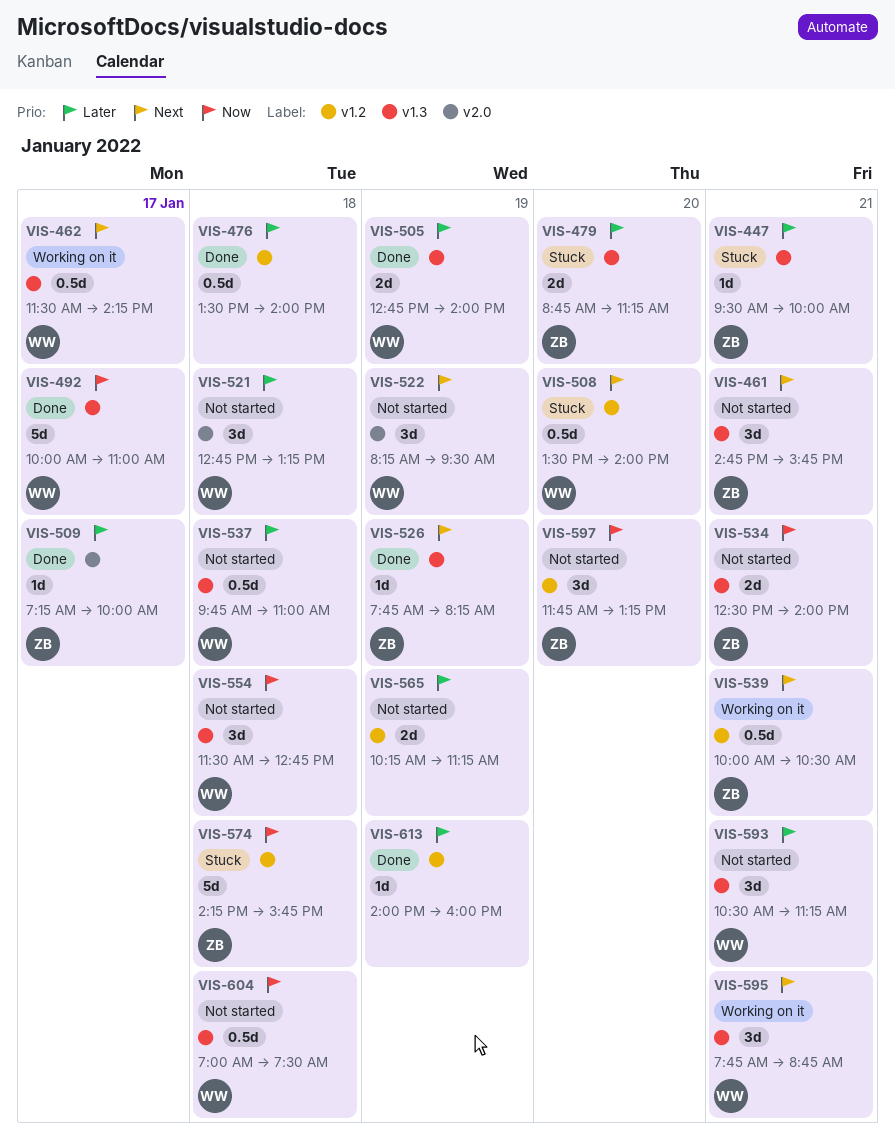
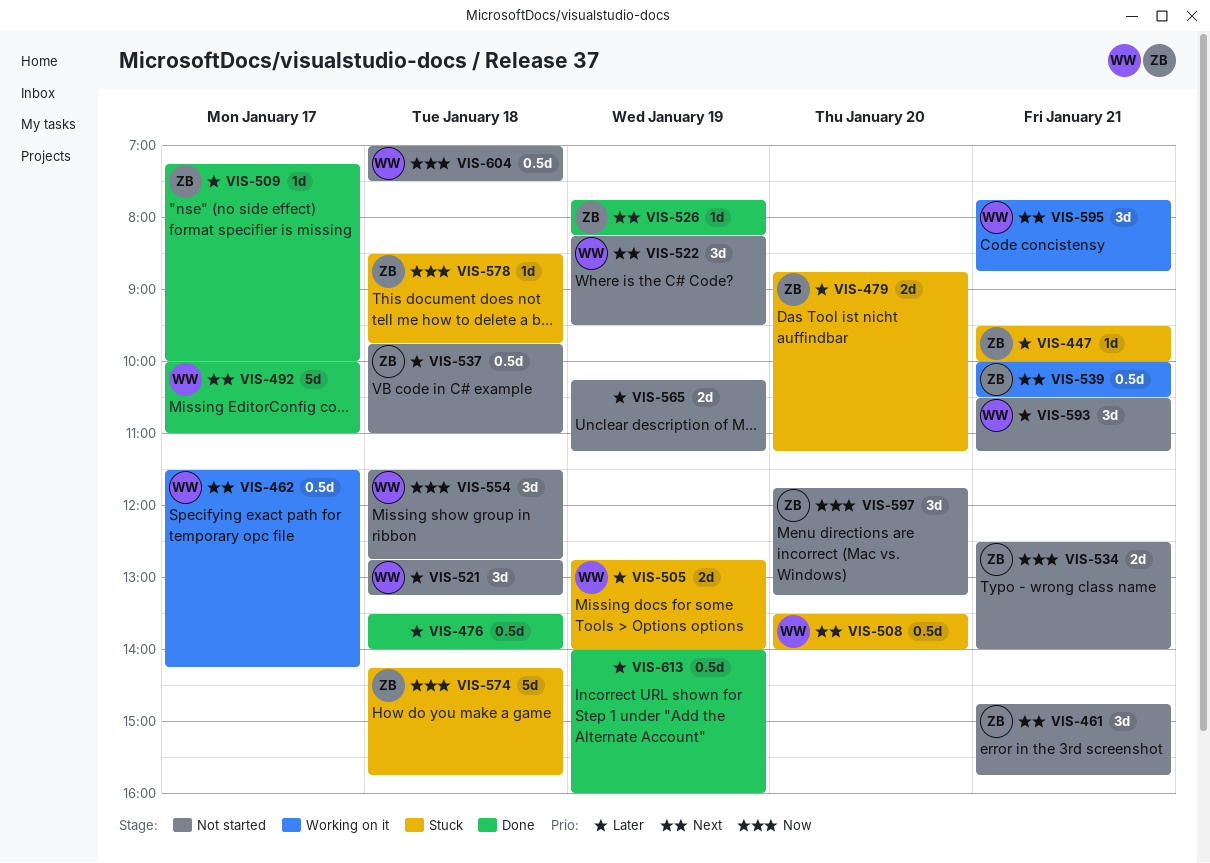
VIS-492, priority: Now -> Next
VIS-505, status: Done -> Stuck
VIS-537, owner: WW -> ZB
VIS-578: none -> present
VIS-613, estimate: 1d -> 0.5d

